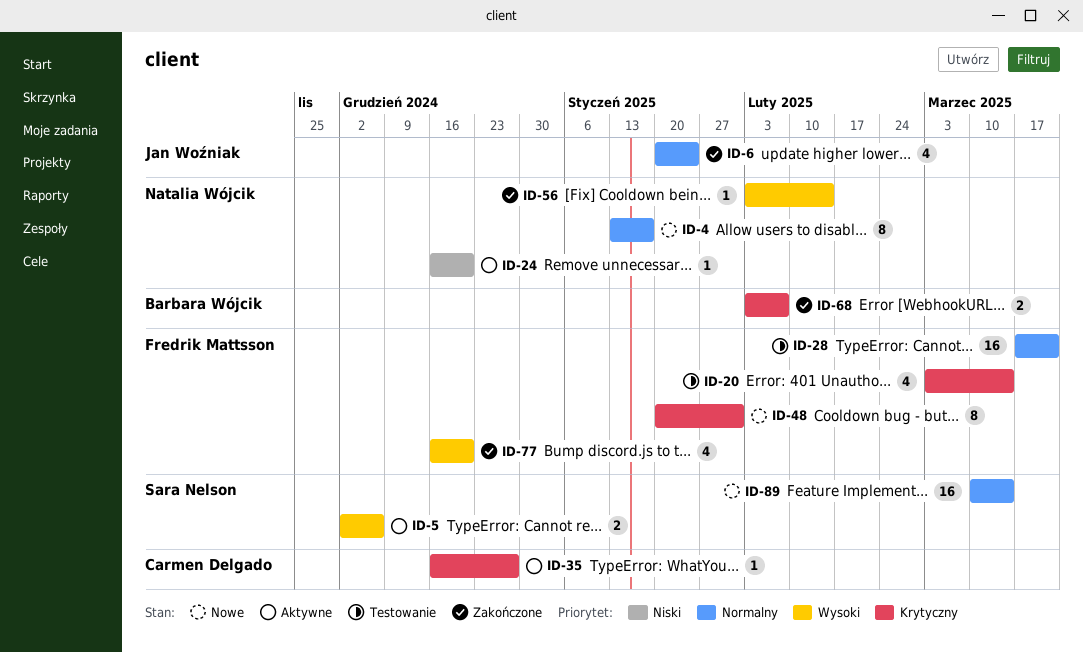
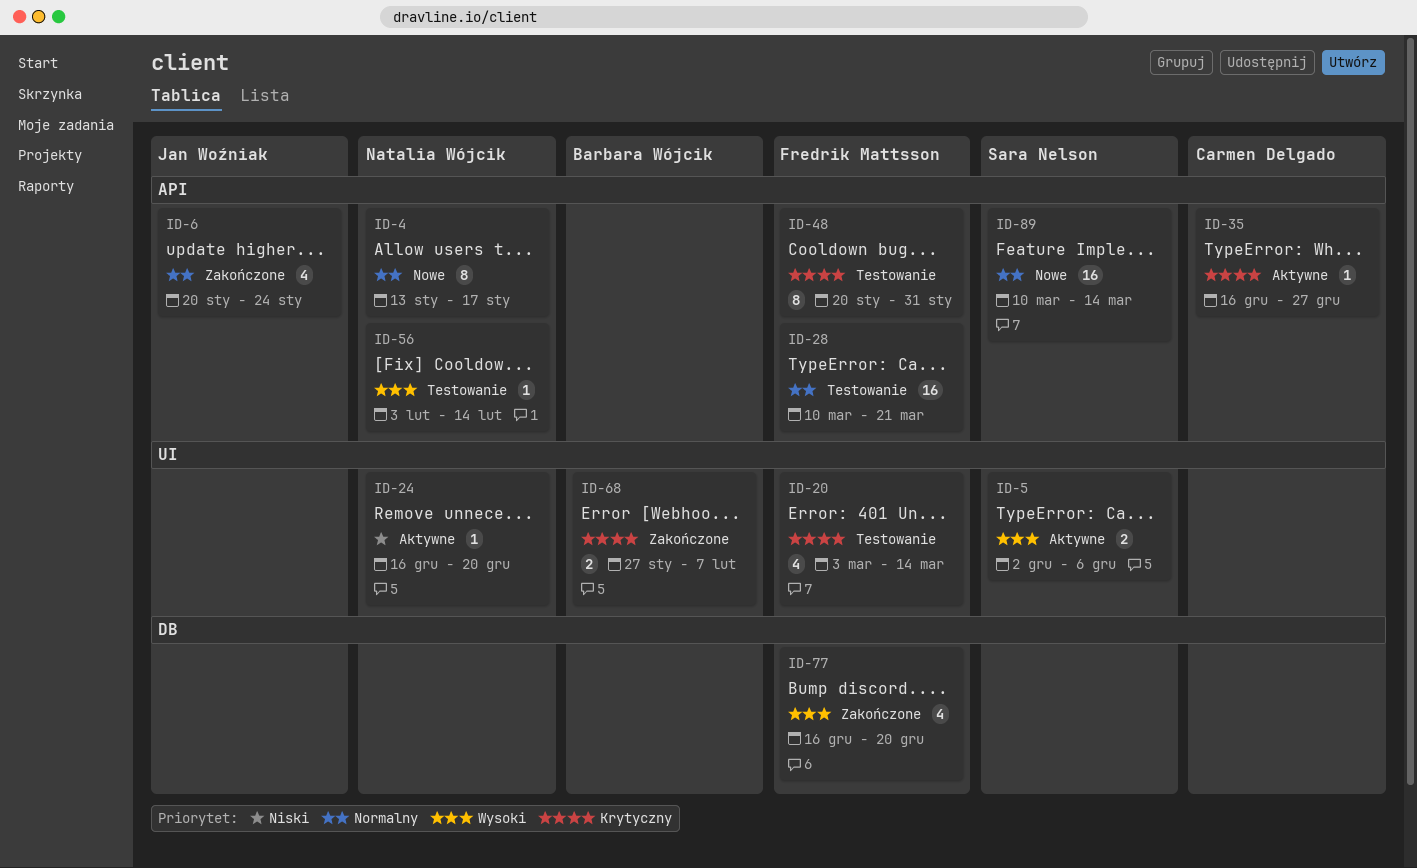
ID-28, start: Mar 17 -> Mar 10
ID-48, status: Nowe -> Testowanie
ID-56, status: Zakończone -> Testowanie
ID-68, start: Feb 3 -> Jan 27

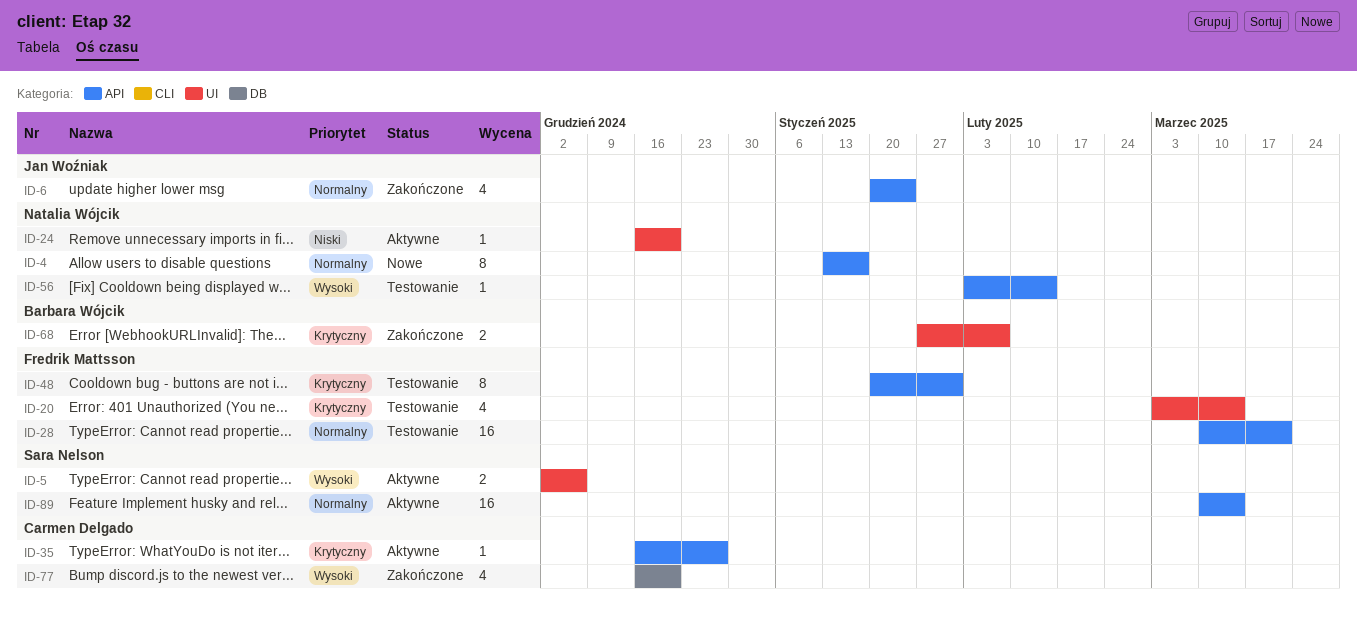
ID-77, owner: Fredrik Mattsson -> Carmen Delgado
ID-89, status: Nowe -> Aktywne

